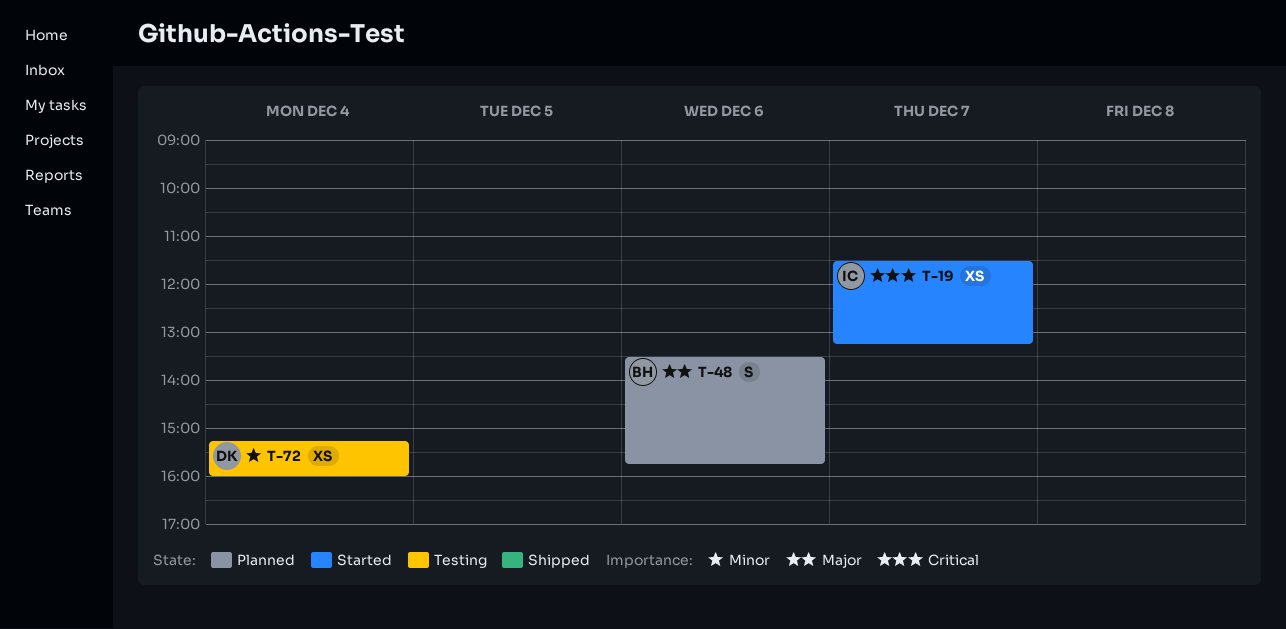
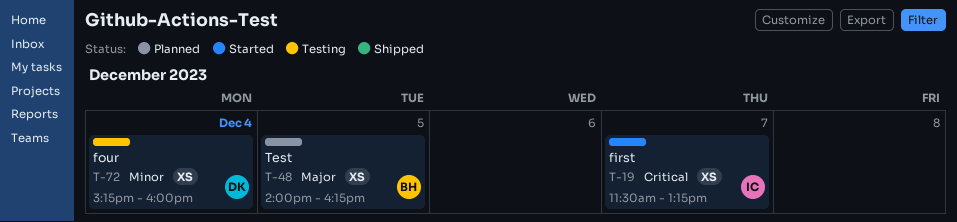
T-48, estimate: S -> XS
T-48, day: Dec 6 -> Dec 5
T-48, begins: 13:30 -> 14:00
T-48, ends: 15:45 -> 16:15

